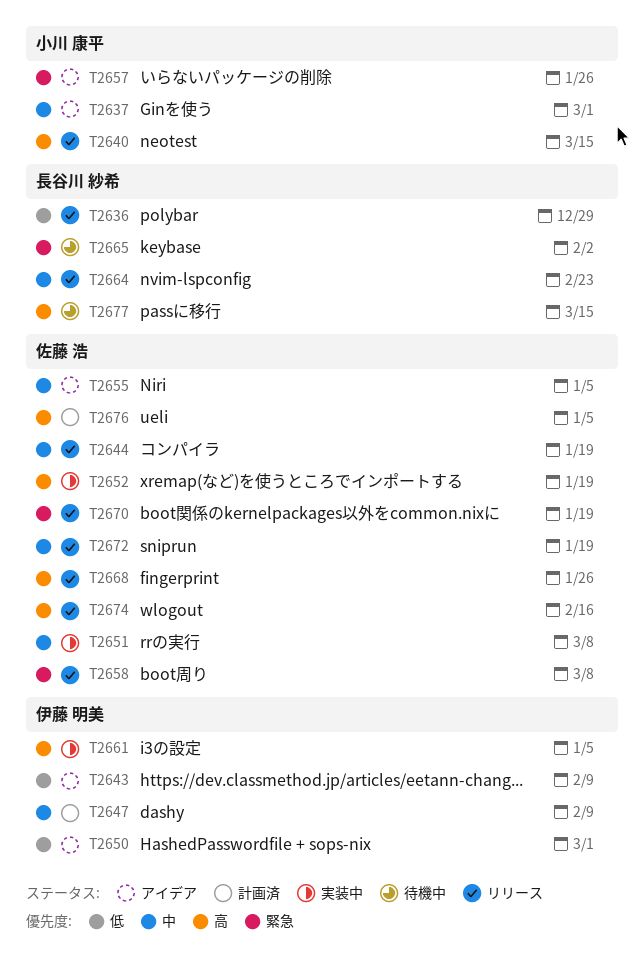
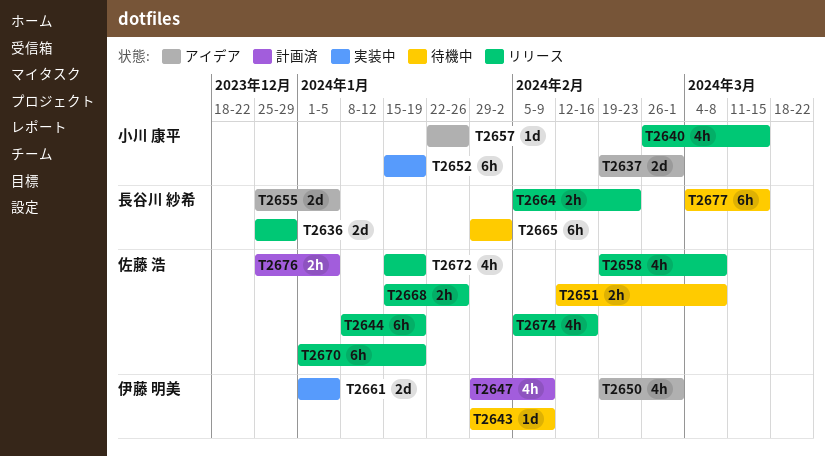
T2643, status: アイデア -> 待機中
T2651, status: 実装中 -> 待機中
T2652, owner: 佐藤 浩 -> 小川 康平
T2655, owner: 佐藤 浩 -> 長谷川 紗希

